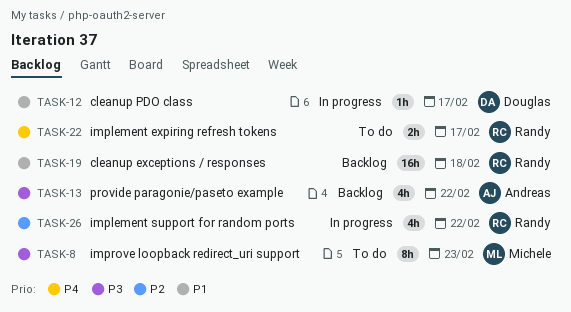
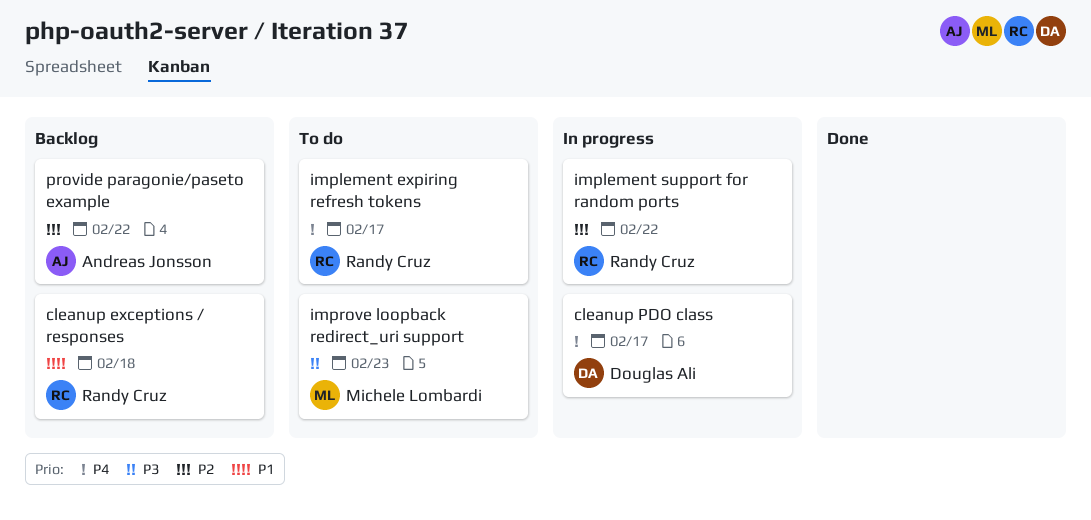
cleanup PDO class, priority: P1 -> P4
provide paragonie/paseto example, priority: P3 -> P2

